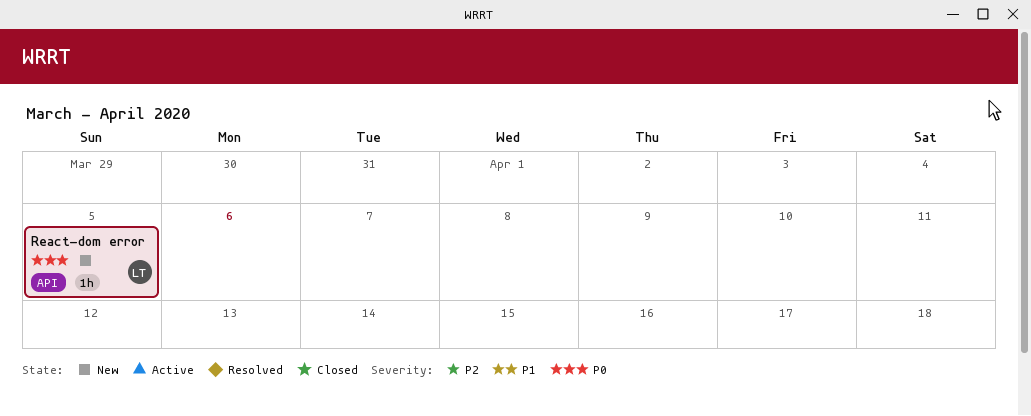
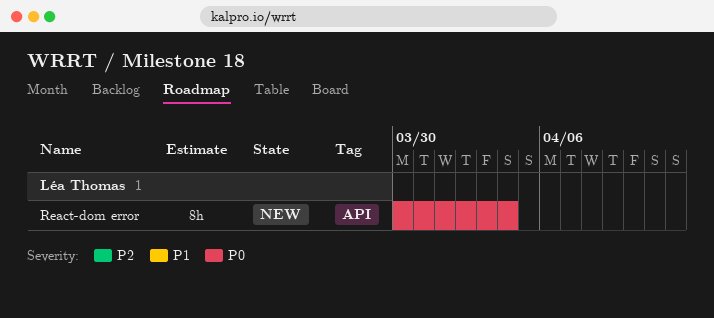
React-dom error, estimate: 1h -> 8h
React-dom error, due: Apr 5 -> Apr 4

